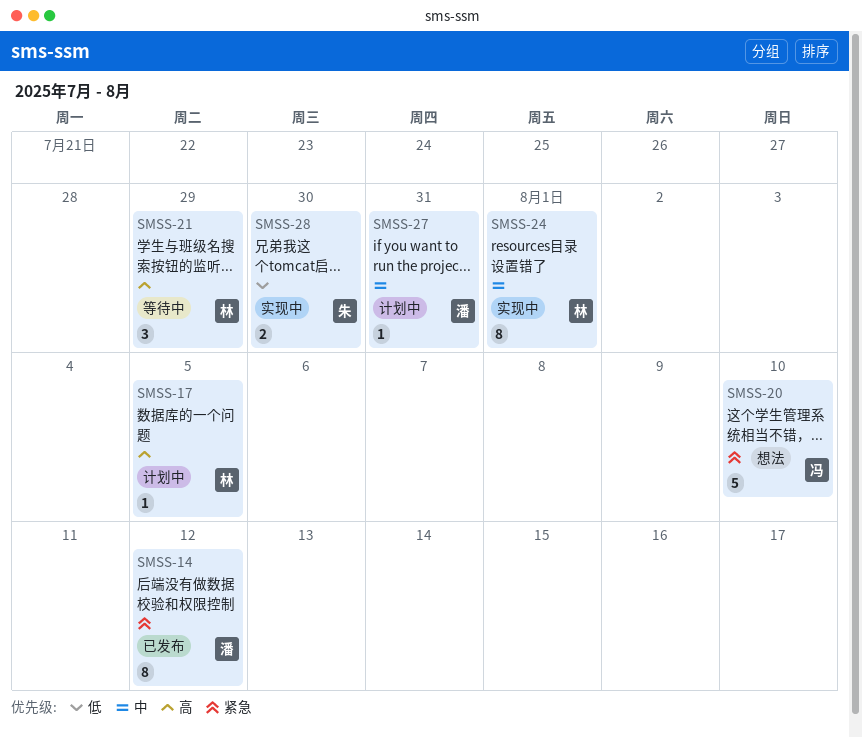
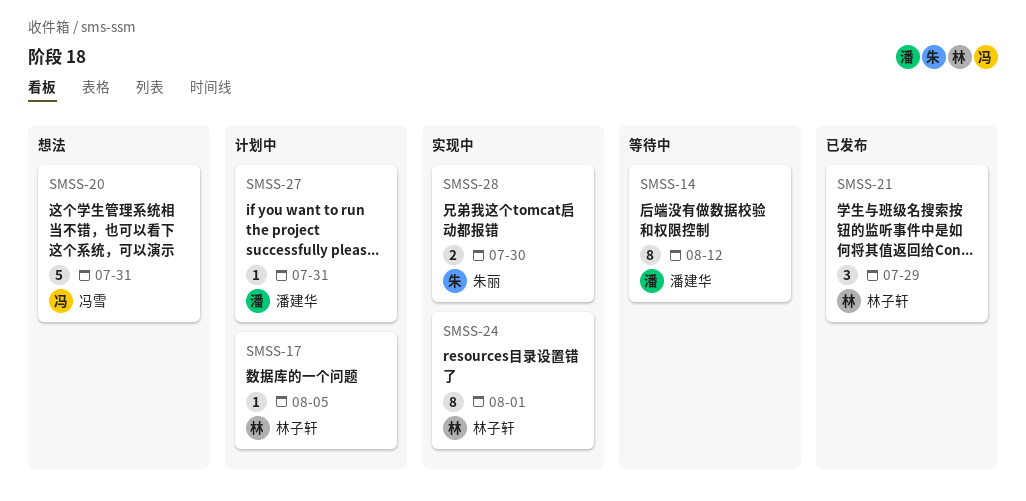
SMSS-14, status: 已发布 -> 等待中
SMSS-20, due: Aug 10 -> Jul 31
SMSS-21, status: 等待中 -> 已发布

